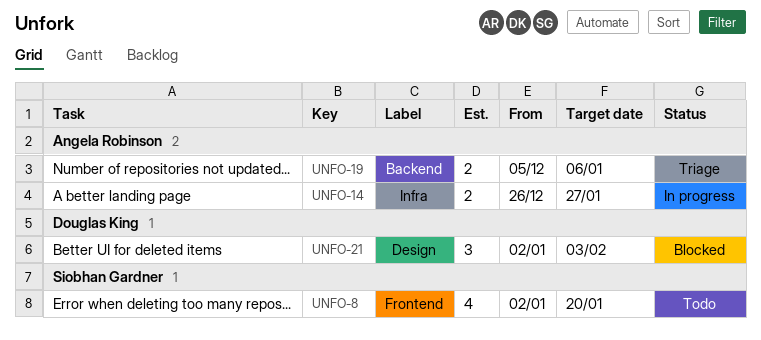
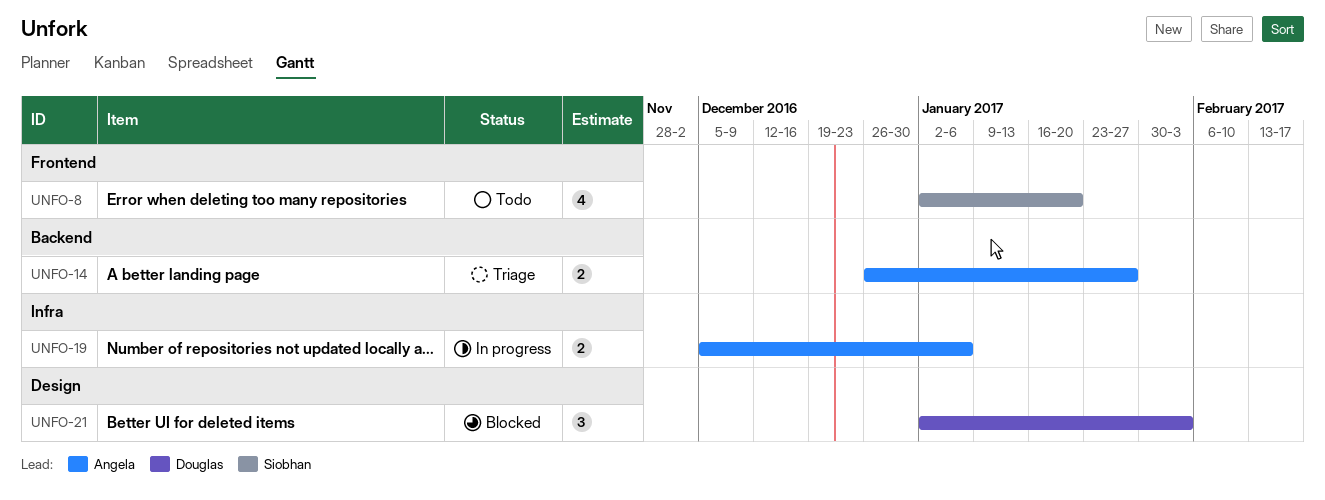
UNFO-14, status: In progress -> Triage
UNFO-14, label: Infra -> Backend
UNFO-19, status: Triage -> In progress
UNFO-19, label: Backend -> Infra

